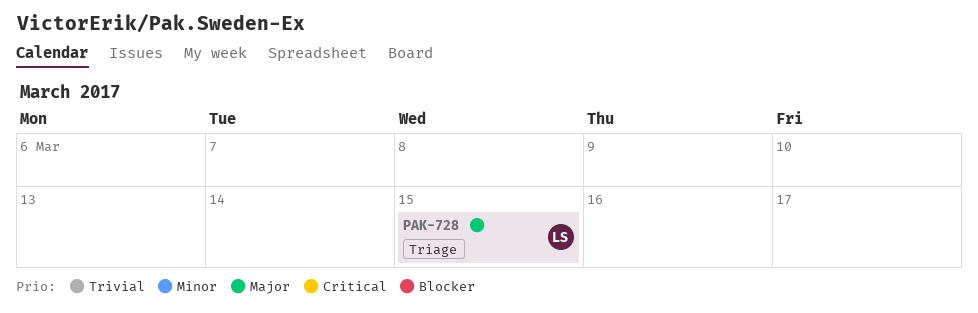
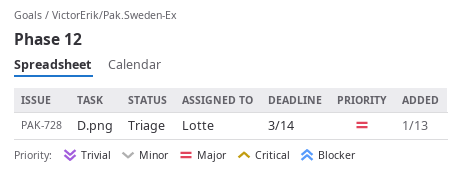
PAK-728, due: Mar 15 -> Mar 14

